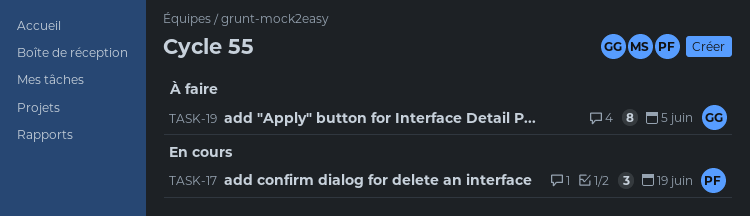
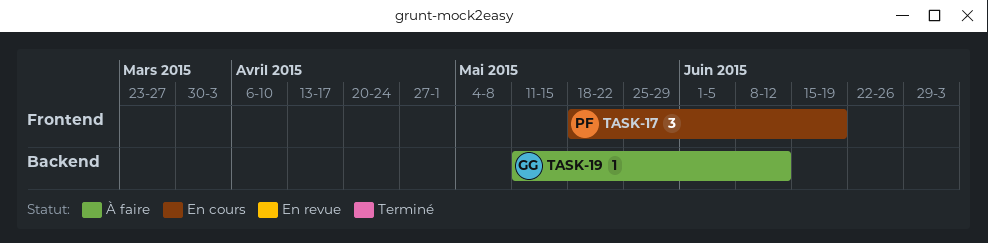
TASK-19, estimate: 8 -> 1
TASK-19, due: Jun 5 -> Jun 12

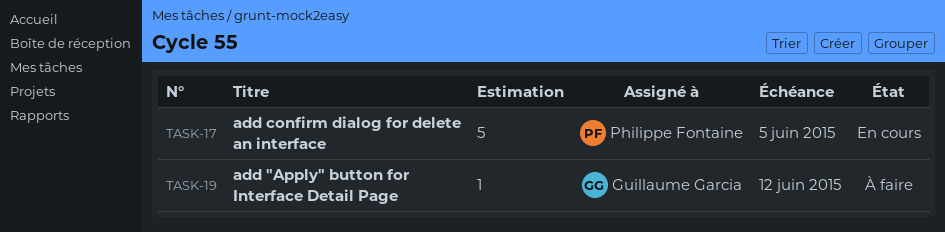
TASK-17, estimate: 3 -> 5
TASK-17, due: Jun 19 -> Jun 5

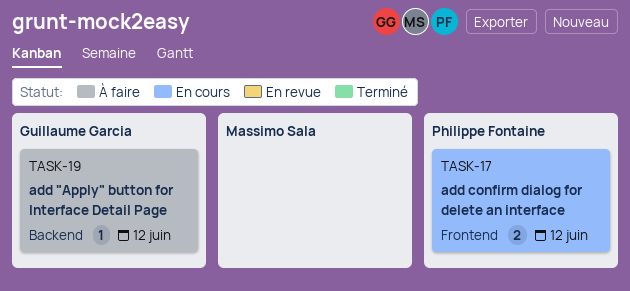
TASK-17, estimate: 5 -> 2
TASK-17, due: Jun 5 -> Jun 12

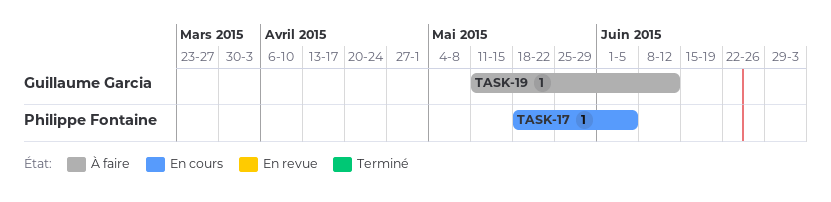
TASK-17, estimate: 2 -> 1
TASK-17, due: Jun 12 -> Jun 5

